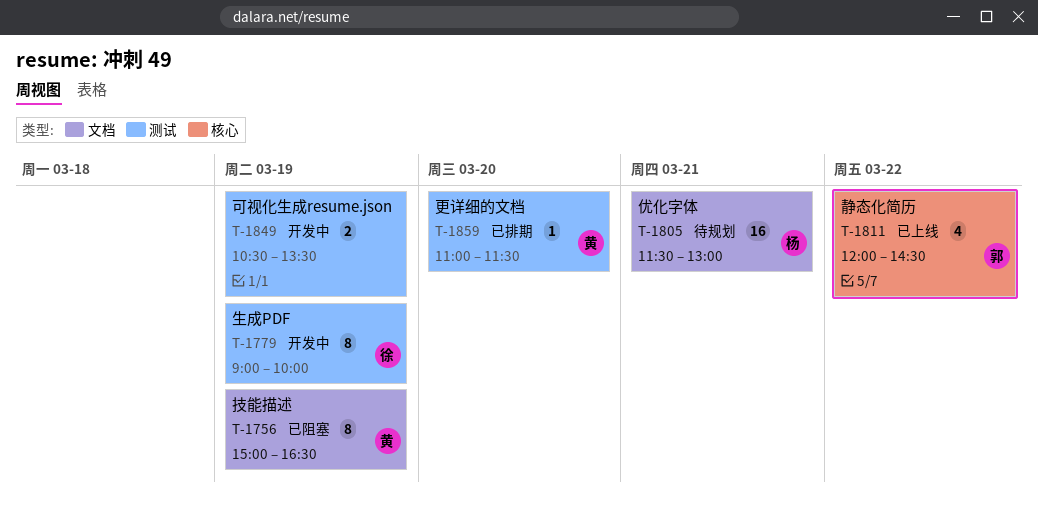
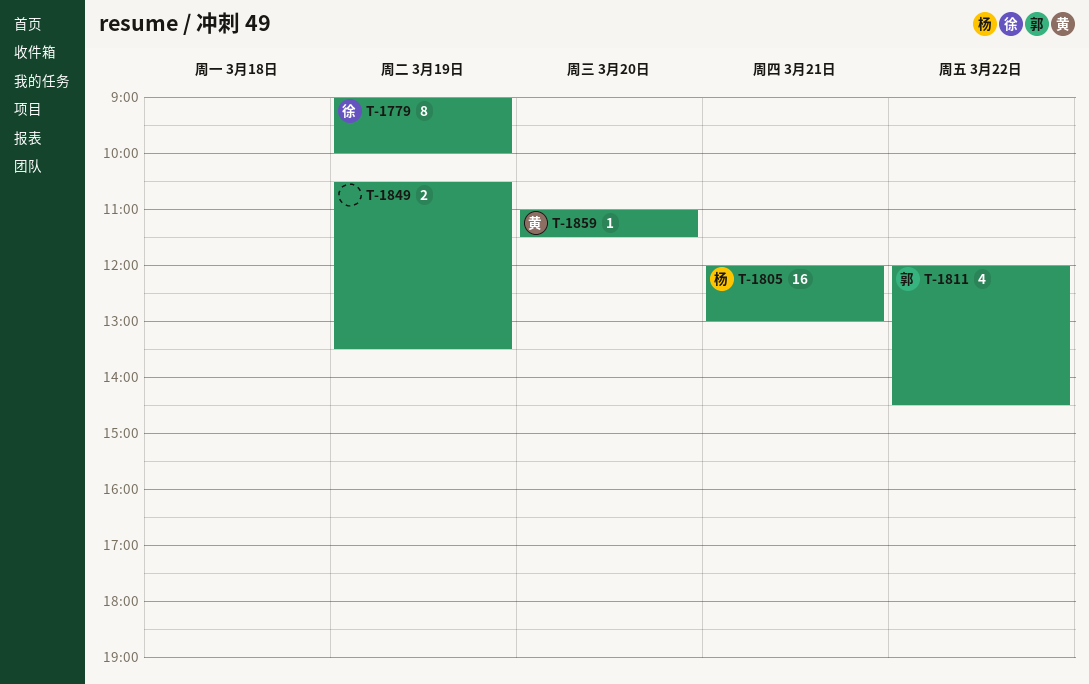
T-1756: present -> none
T-1805, begins: 11:30 -> 12:00

